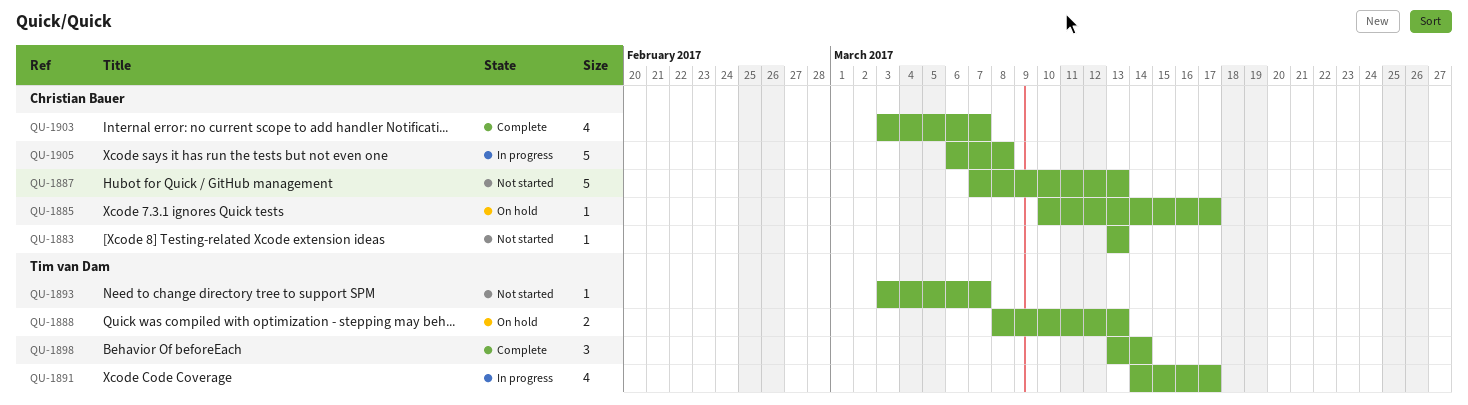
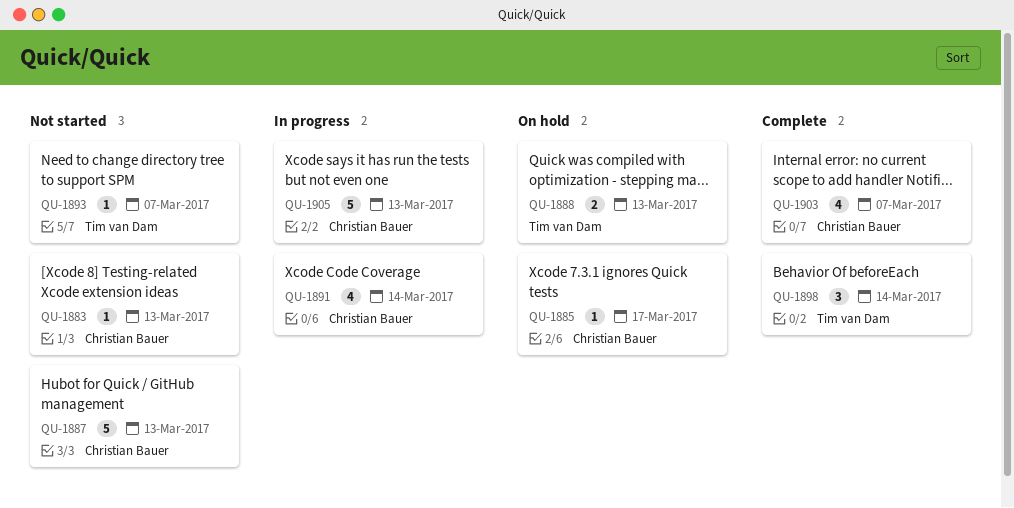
QU-1891, owner: Tim van Dam -> Christian Bauer
QU-1891, due: Mar 17 -> Mar 14
QU-1905, due: Mar 8 -> Mar 13

